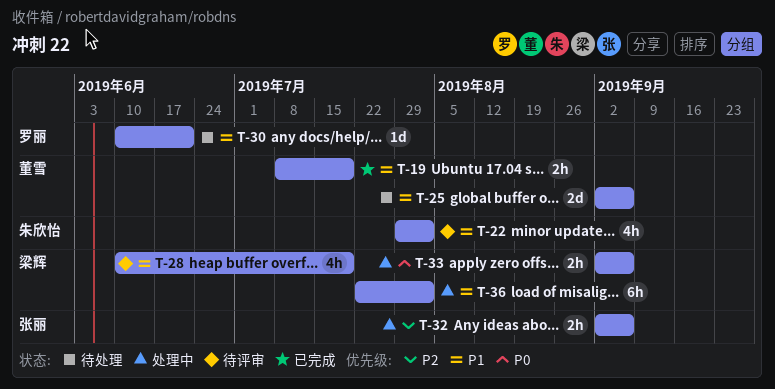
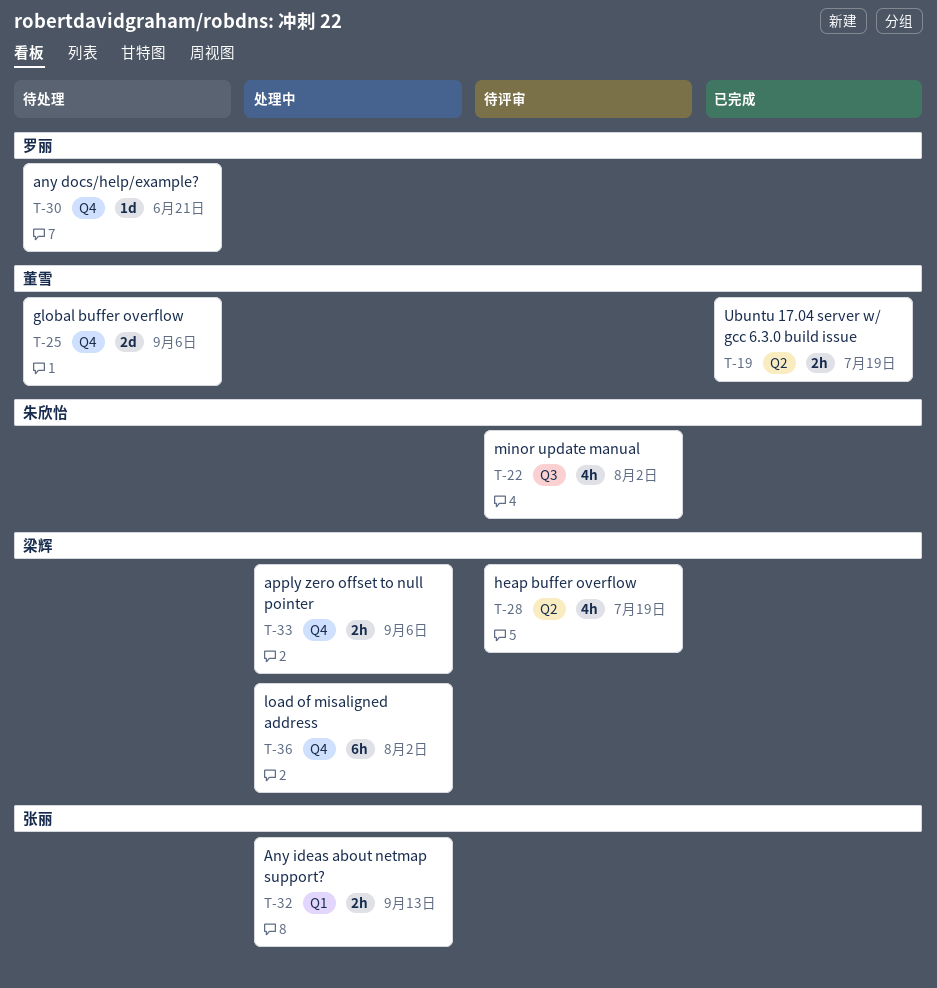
T-32, due: Sep 6 -> Sep 13

